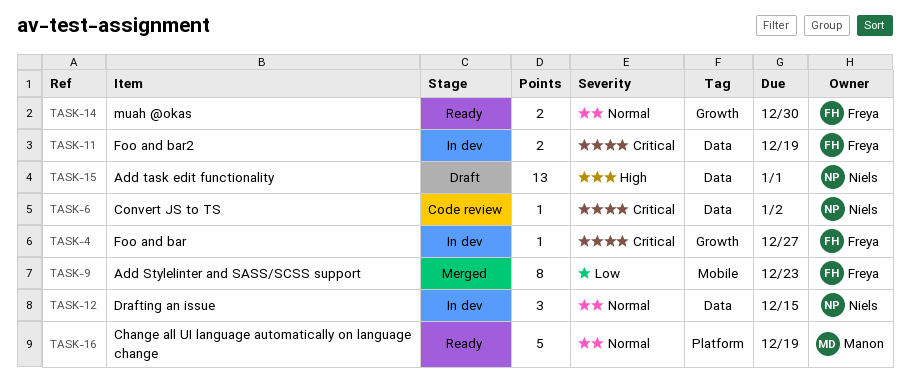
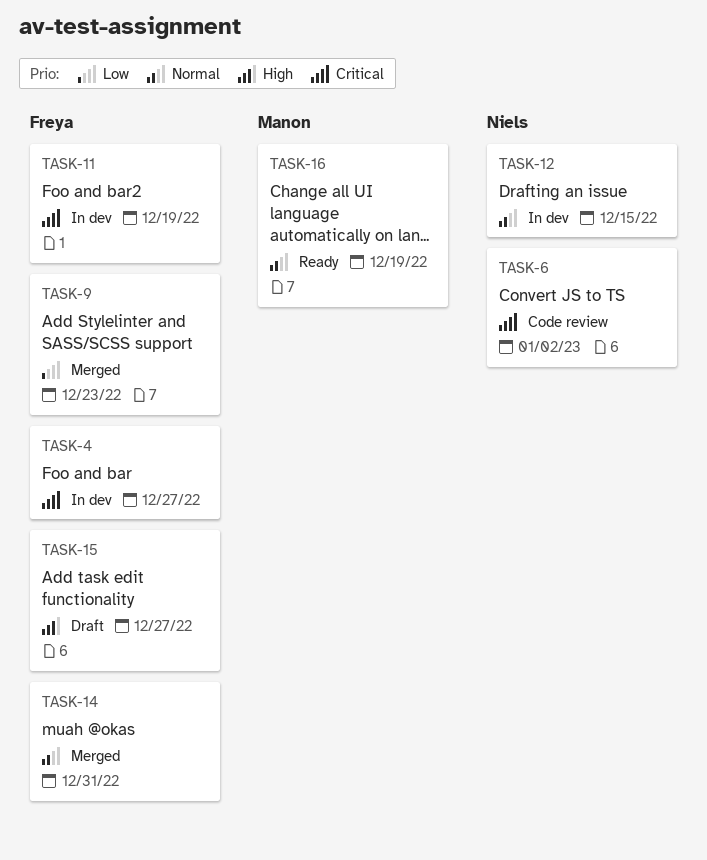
TASK-14, status: Ready -> Merged
TASK-14, due: Dec 30 -> Dec 31
TASK-15, owner: Niels -> Freya
TASK-15, due: Jan 1 -> Dec 27

